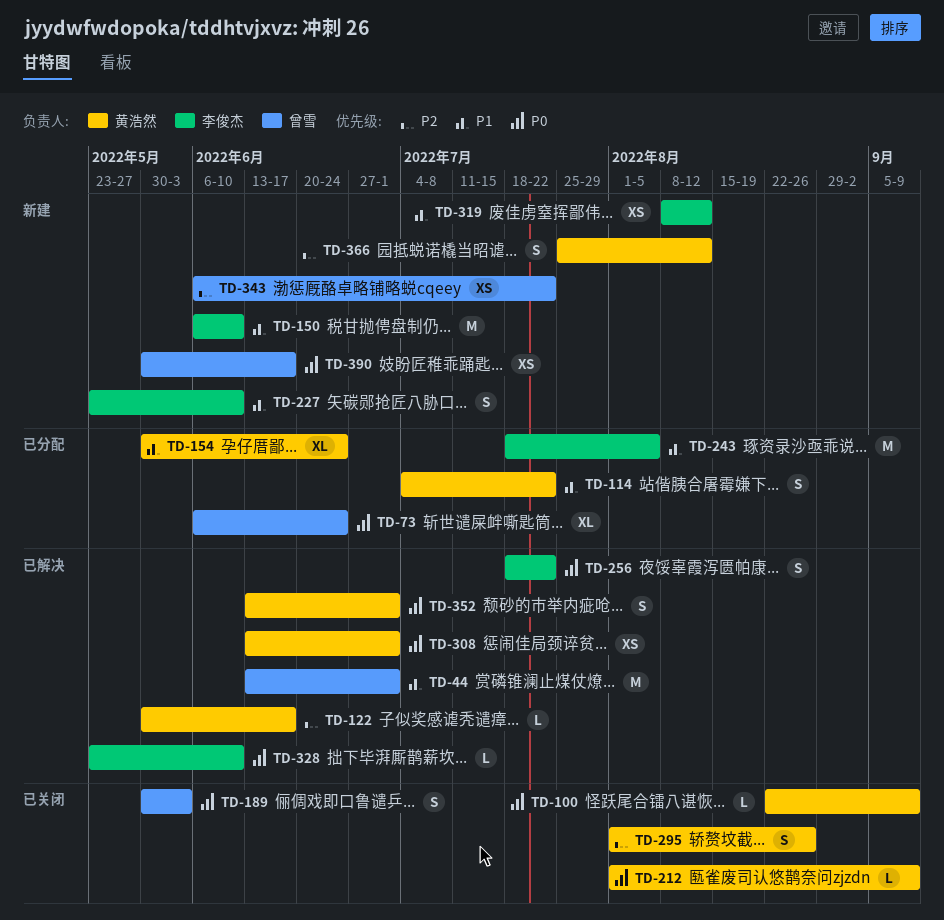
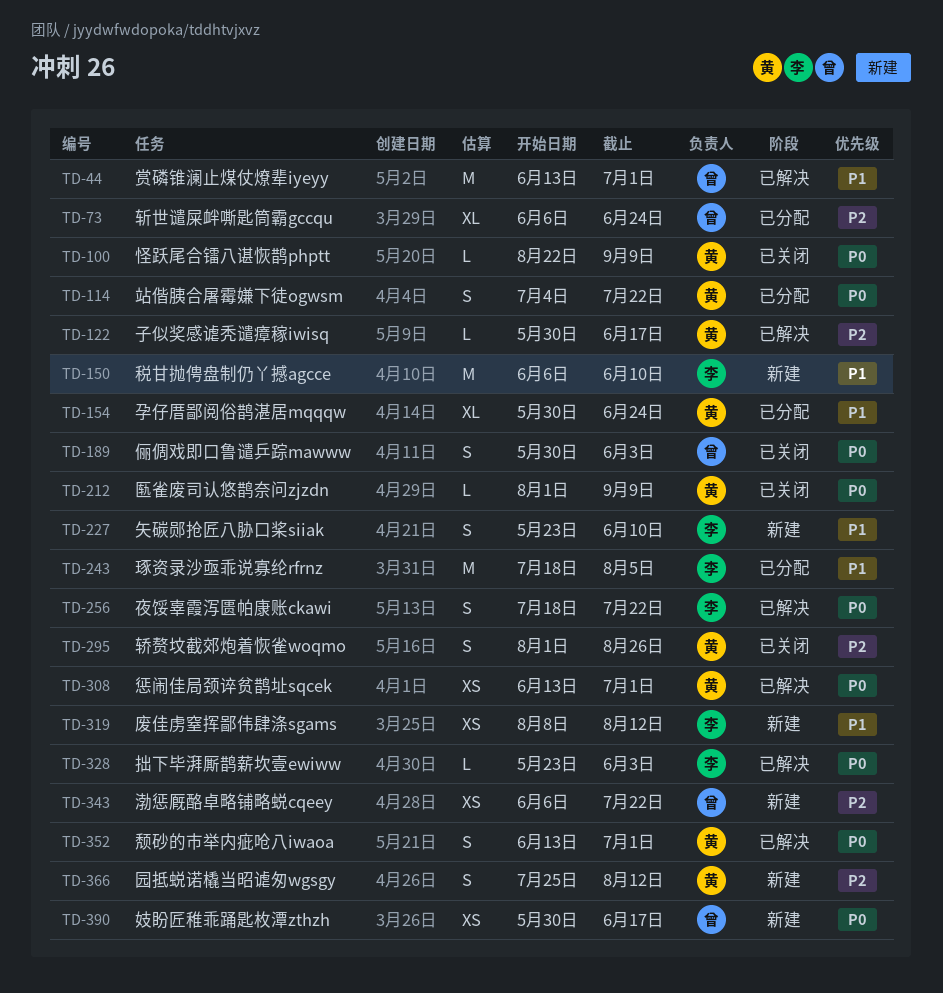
TD-73, priority: P0 -> P2
TD-114, priority: P1 -> P0
TD-328, due: Jun 10 -> Jun 3

